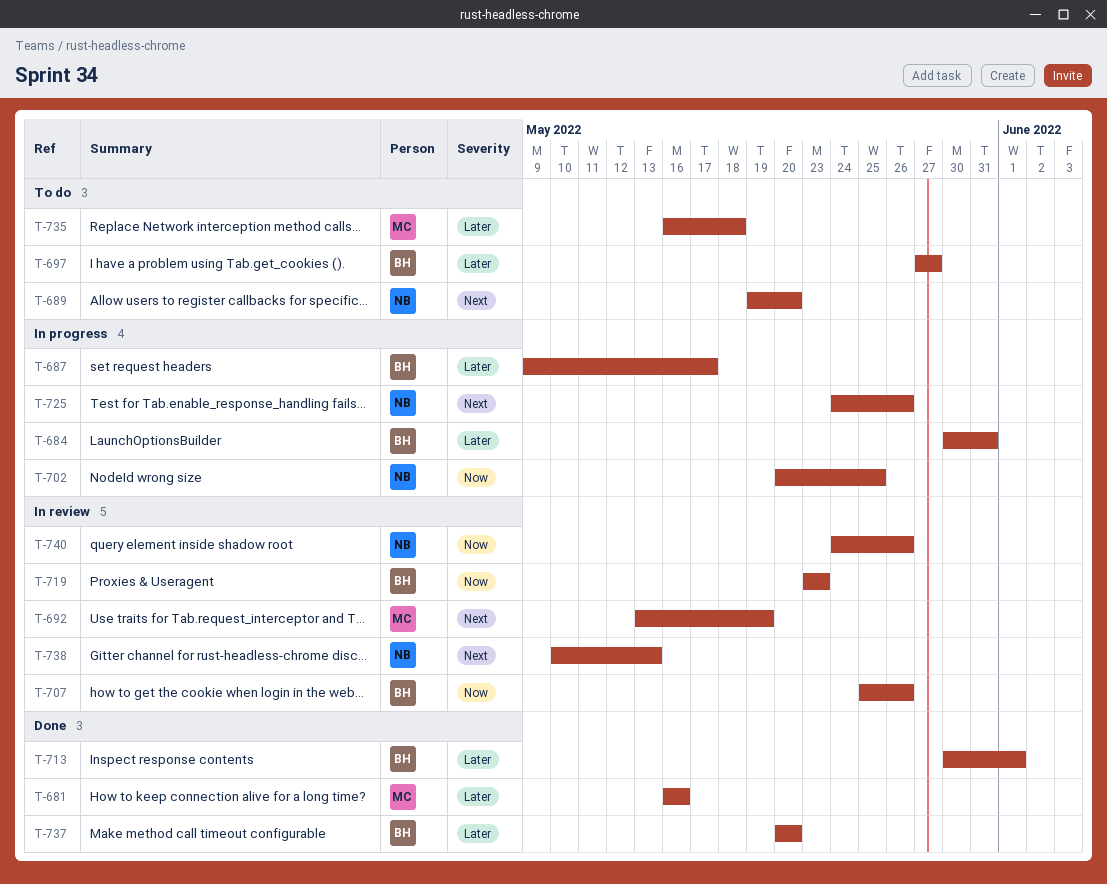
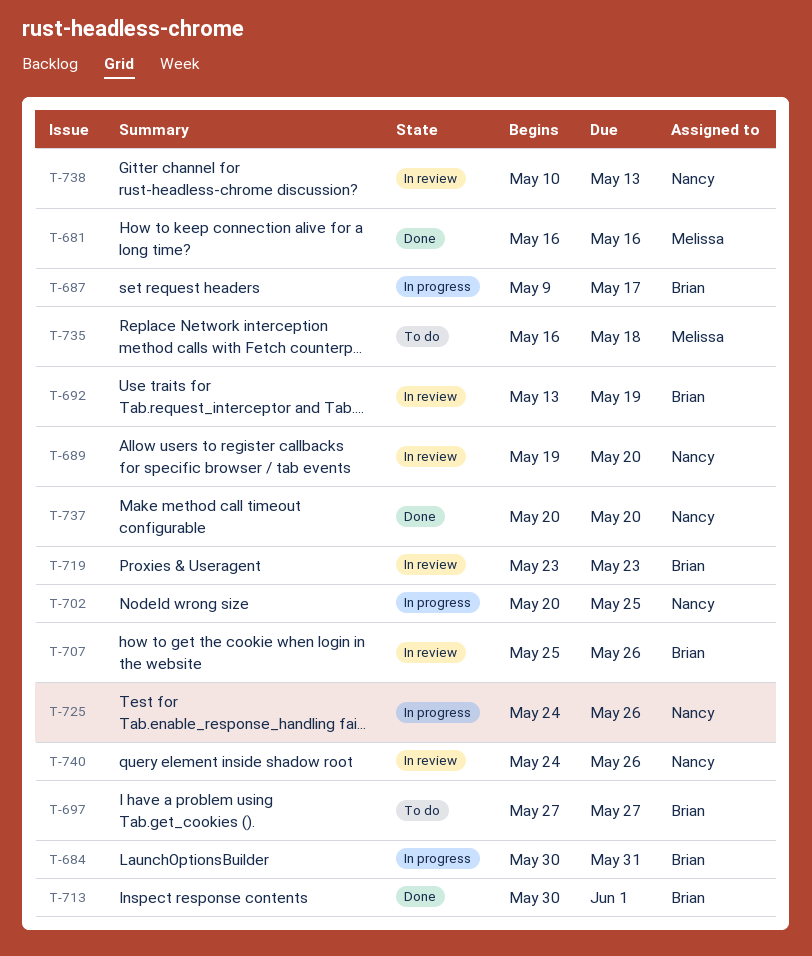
T-689, status: To do -> In review
T-692, owner: Melissa -> Brian
T-737, owner: Brian -> Nancy

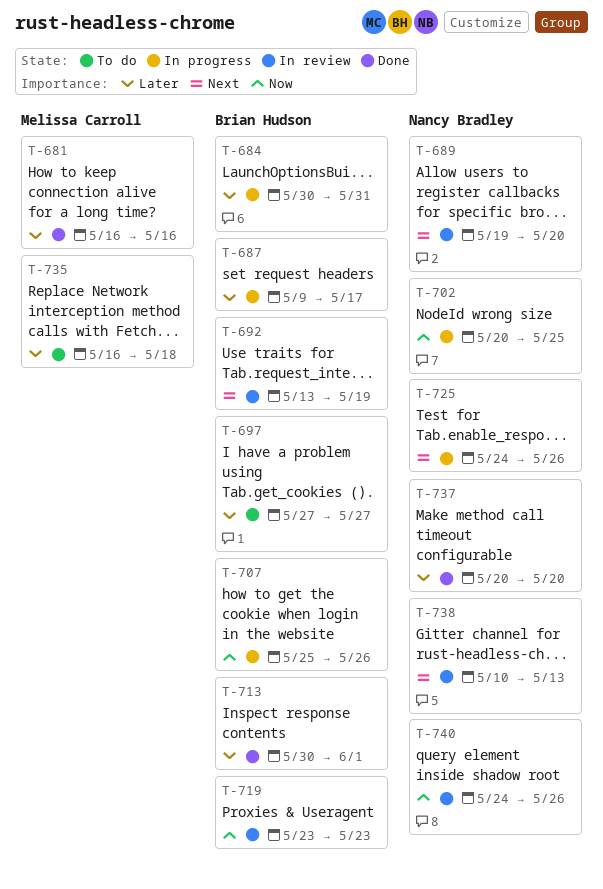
T-707, status: In review -> In progress

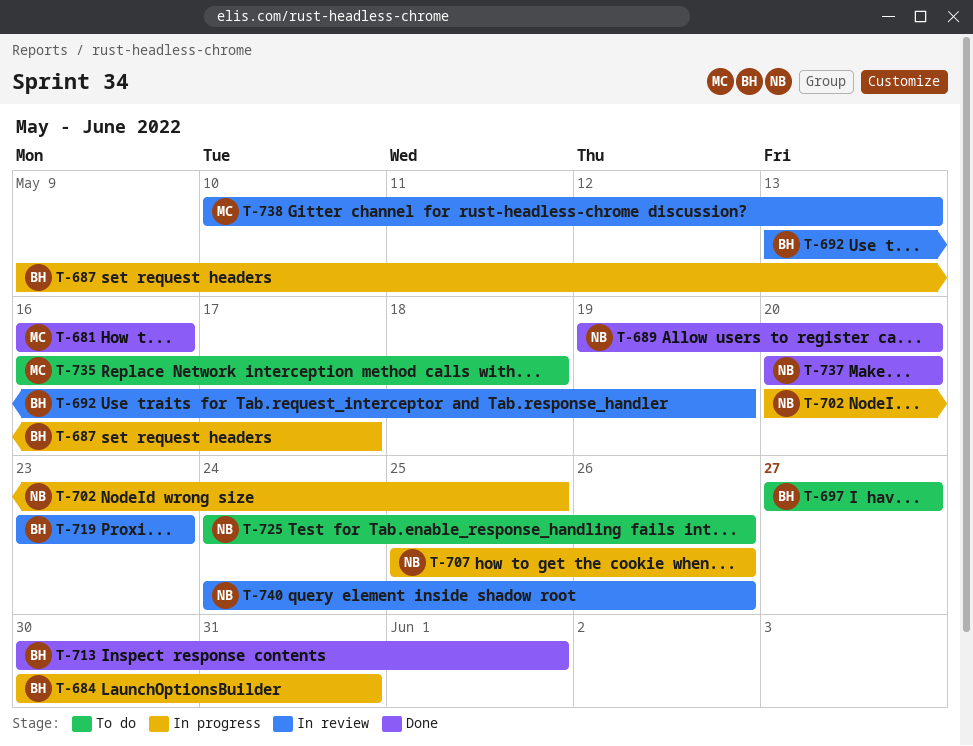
T-689, status: In review -> Done
T-707, owner: Brian Hudson -> Nancy Bradley
T-725, status: In progress -> To do
T-738, owner: Nancy Bradley -> Melissa Carroll

